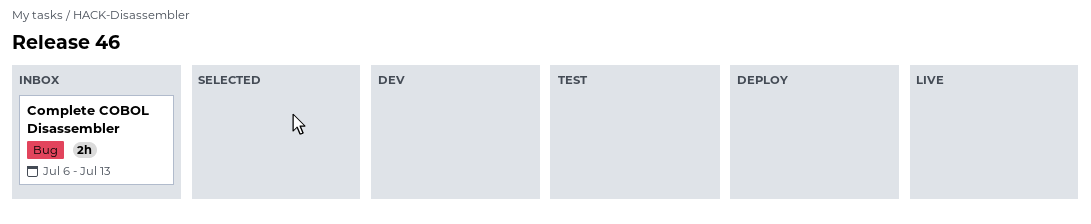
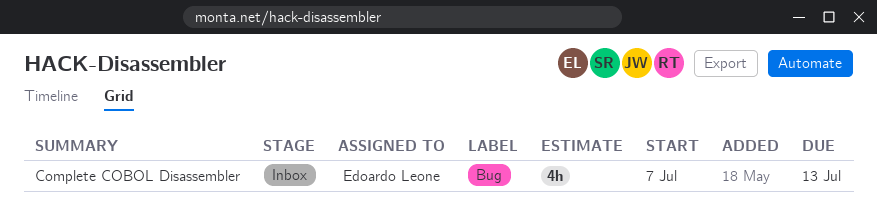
Complete COBOL Disassembler, estimate: 2h -> 4h
Complete COBOL Disassembler, start: Jul 6 -> Jul 7

